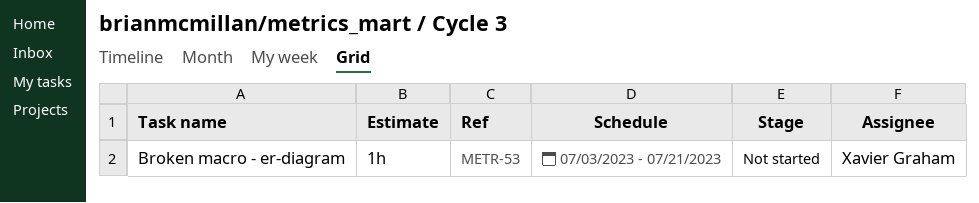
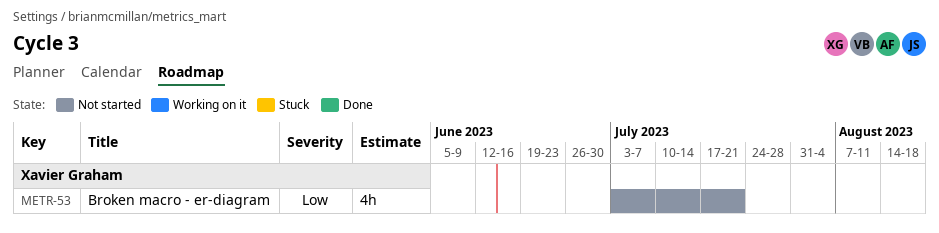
METR-53, estimate: 1h -> 4h

